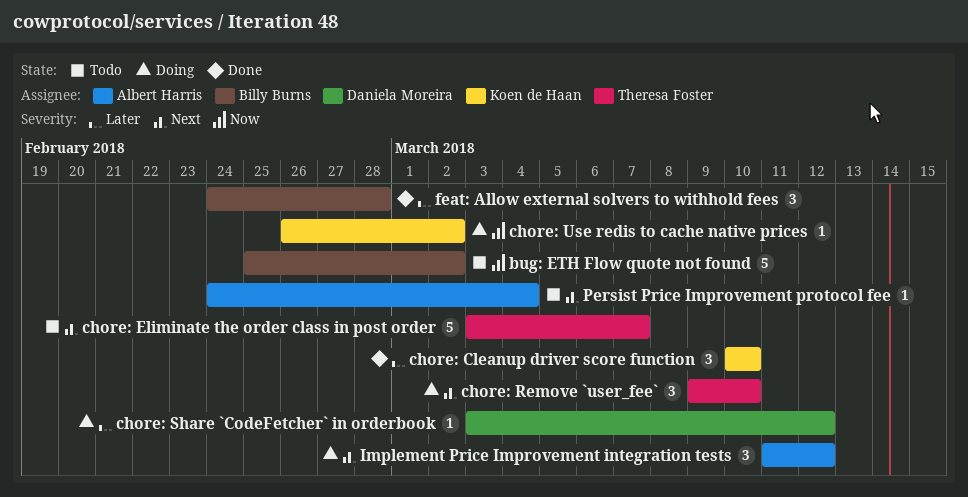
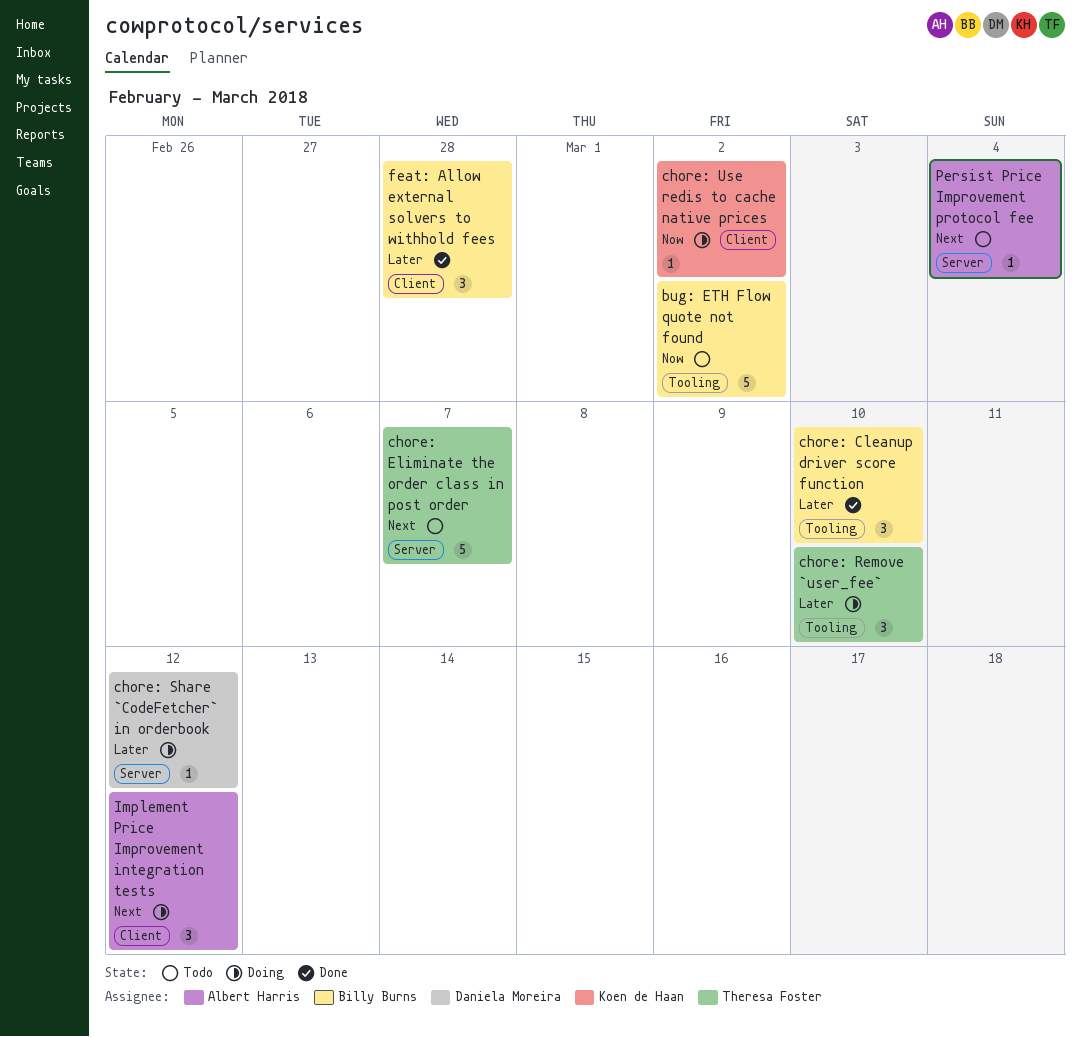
chore: Cleanup driver score function, owner: Koen de Haan -> Billy Burns
chore: Remove `user_fee`, priority: Next -> Later

